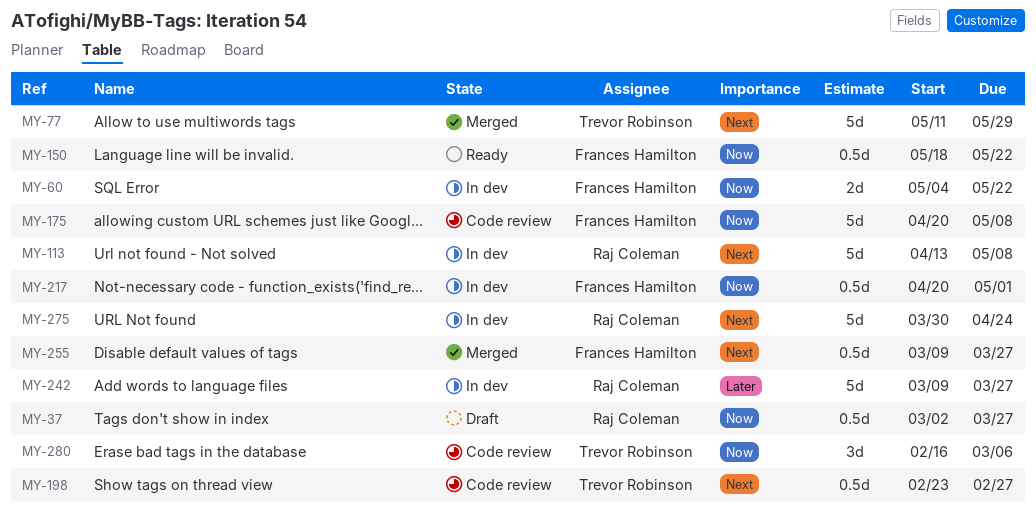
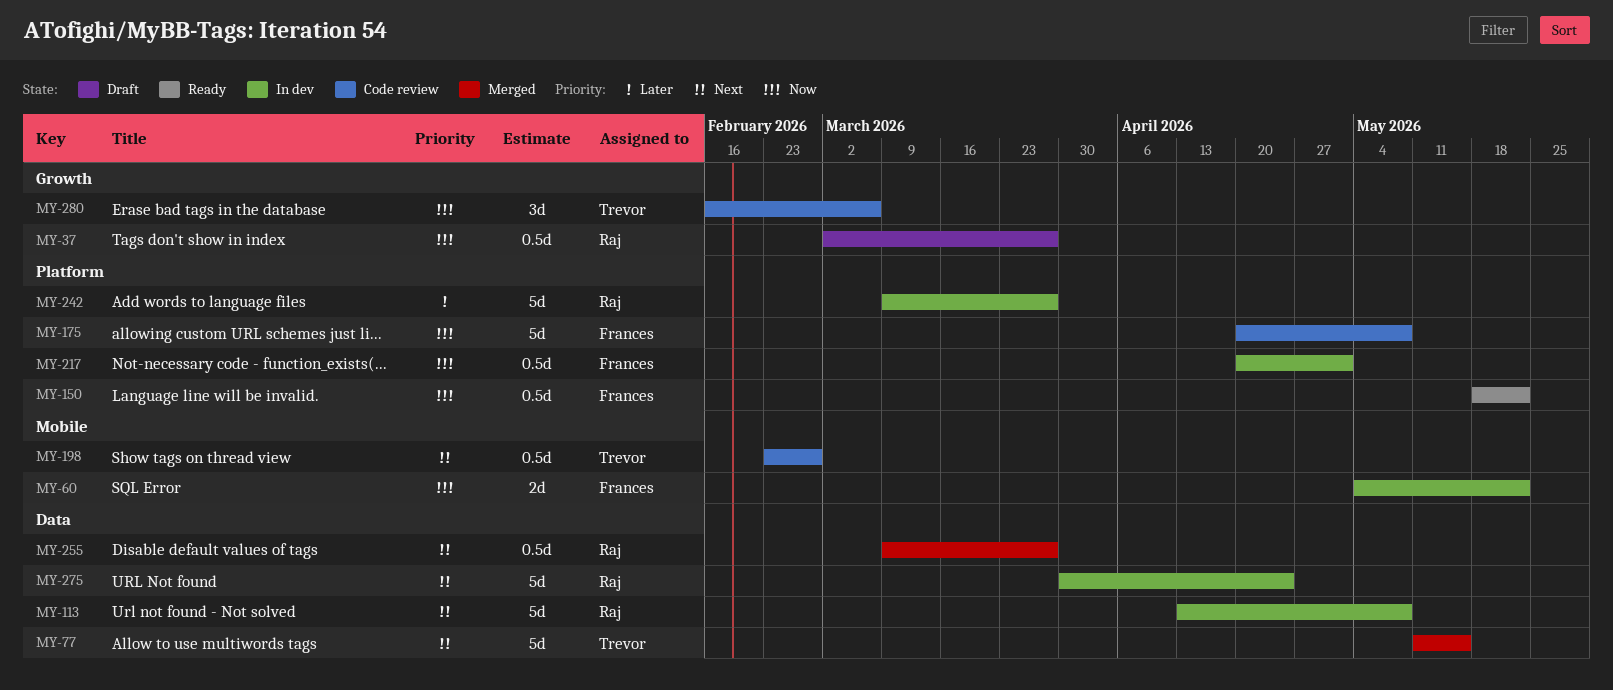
MY-77, due: May 29 -> May 15
MY-255, owner: Frances Hamilton -> Raj Coleman

